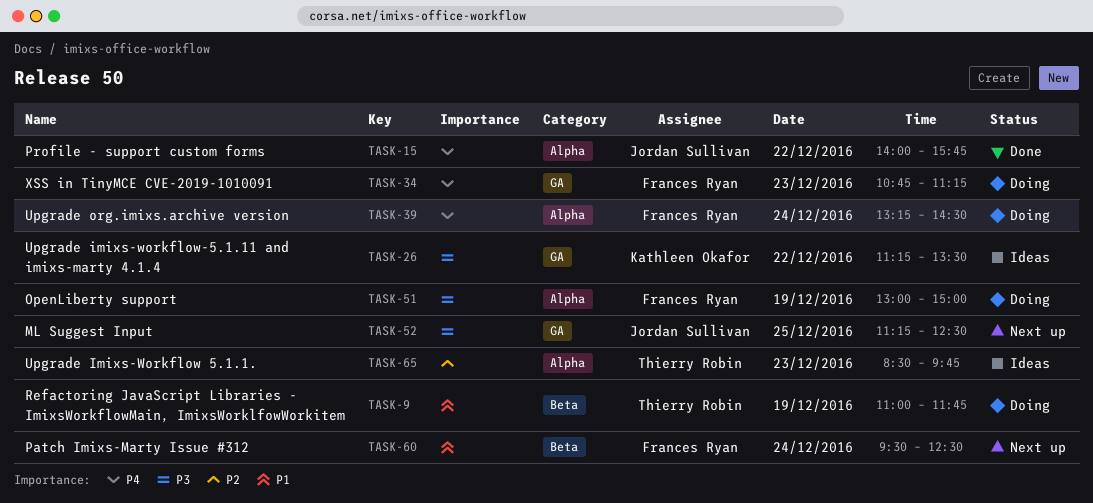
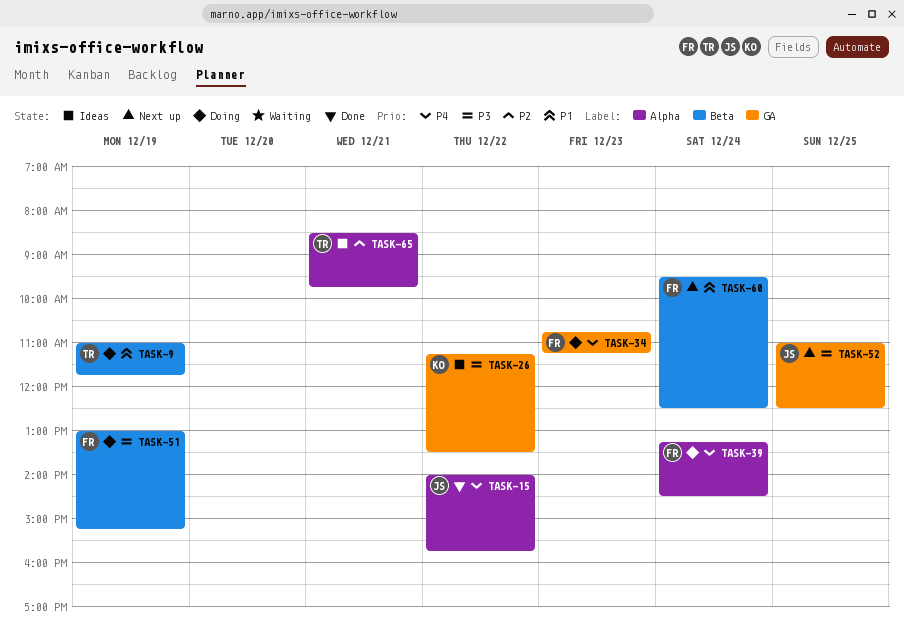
TASK-51, label: Alpha -> Beta
TASK-51, ends: 15:00 -> 15:15
TASK-52, begins: 11:15 -> 11:00
TASK-65, day: Dec 23 -> Dec 21

